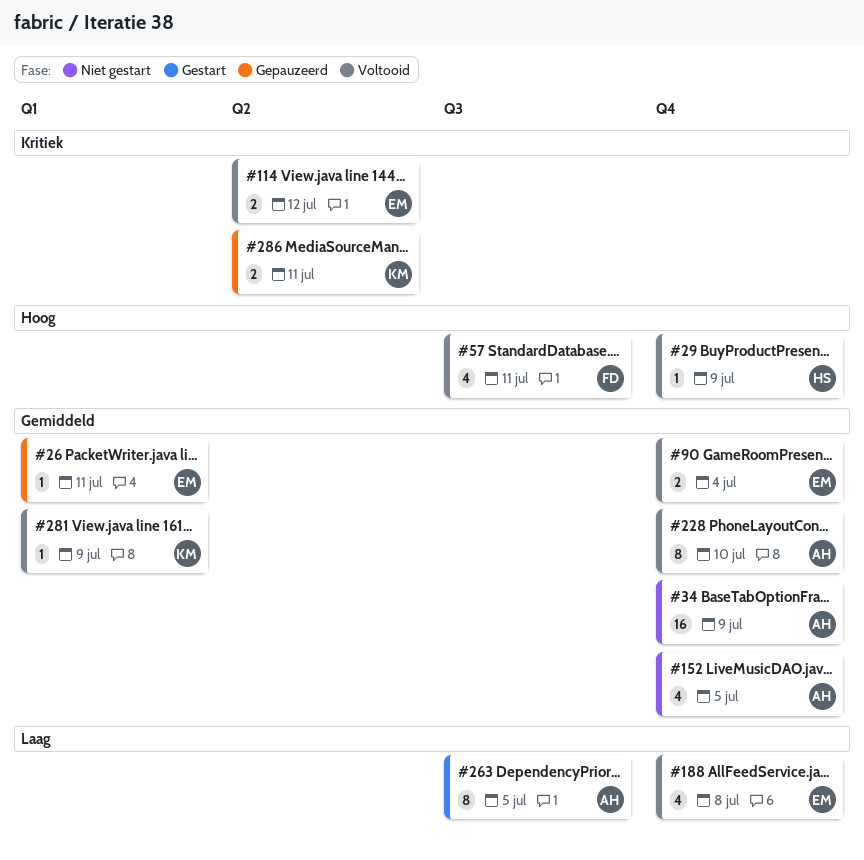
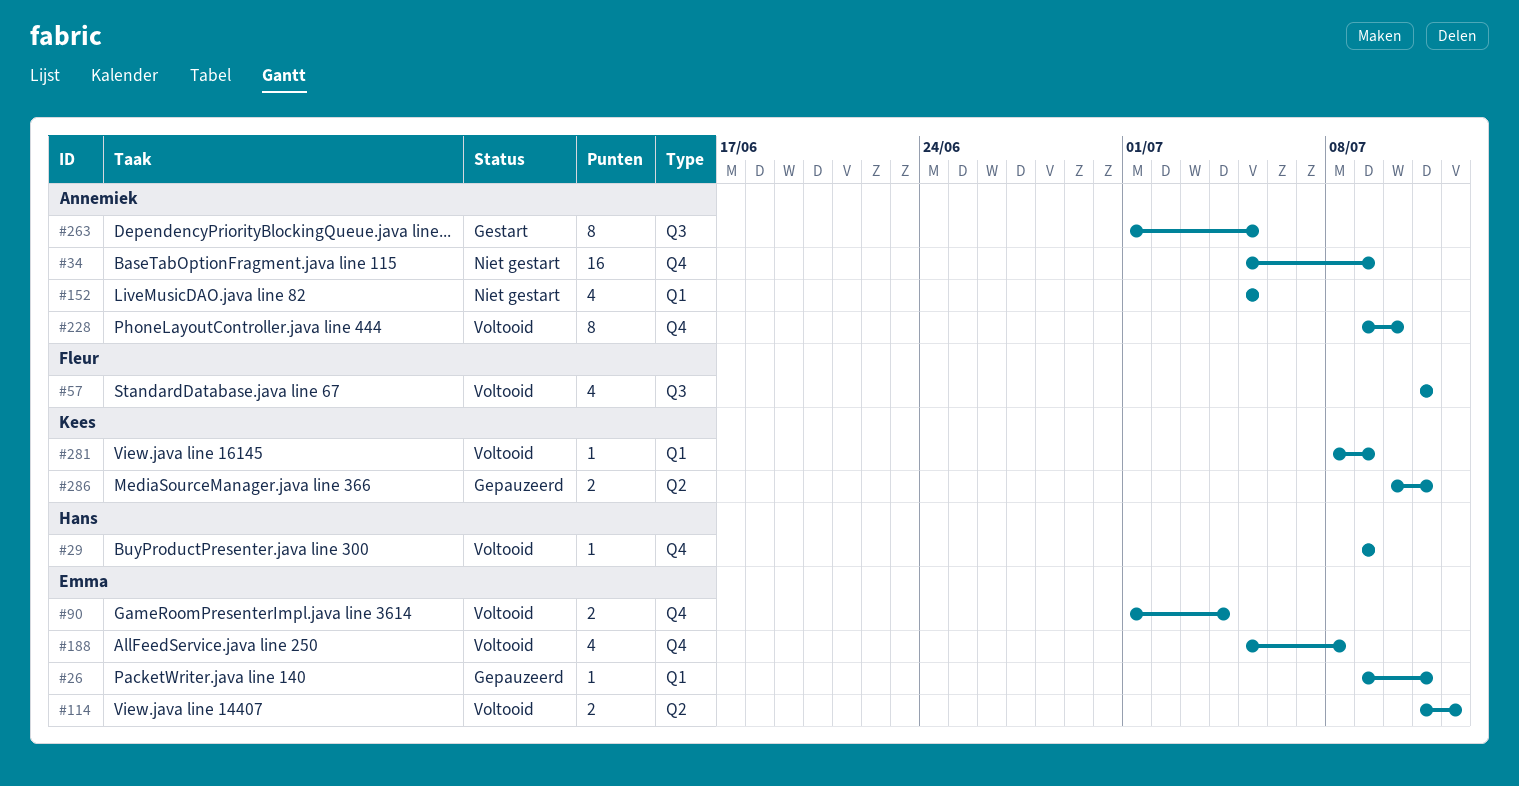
#152, label: Q4 -> Q1

